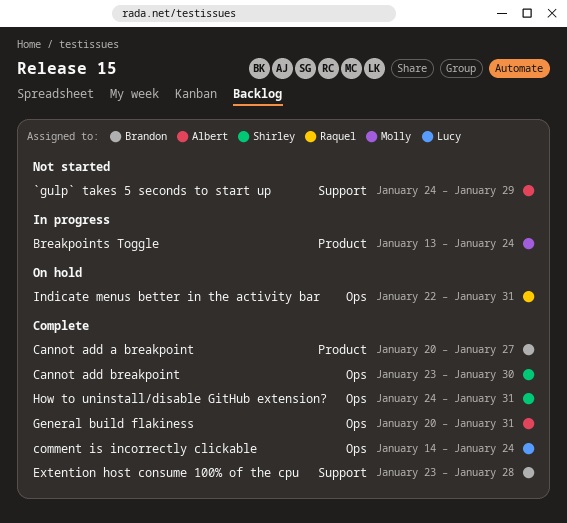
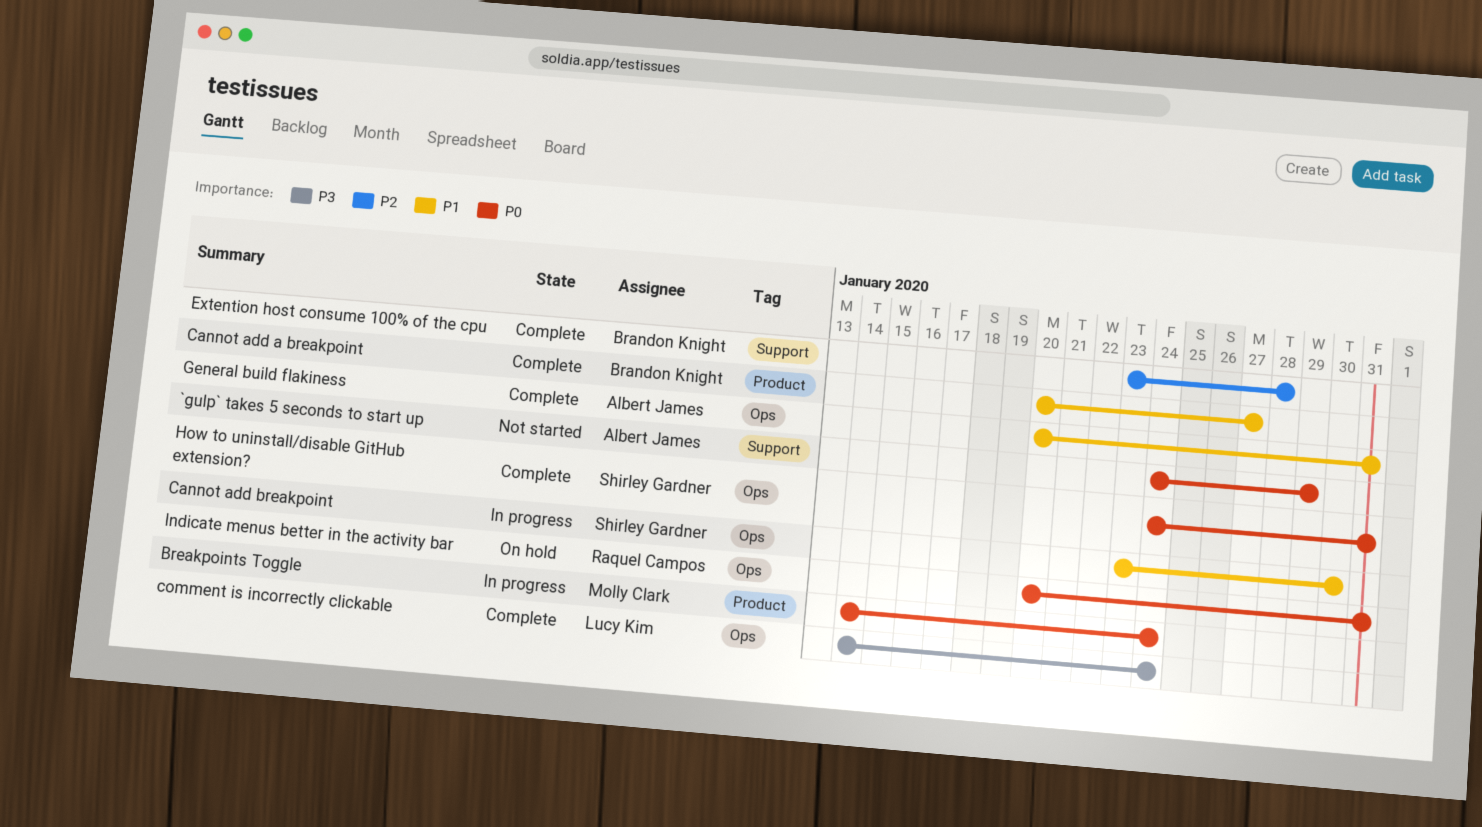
Breakpoints Toggle, start: Jan 13 -> Jan 14
Cannot add breakpoint, status: Complete -> In progress
Indicate menus better in the activity bar, start: Jan 22 -> Jan 20

